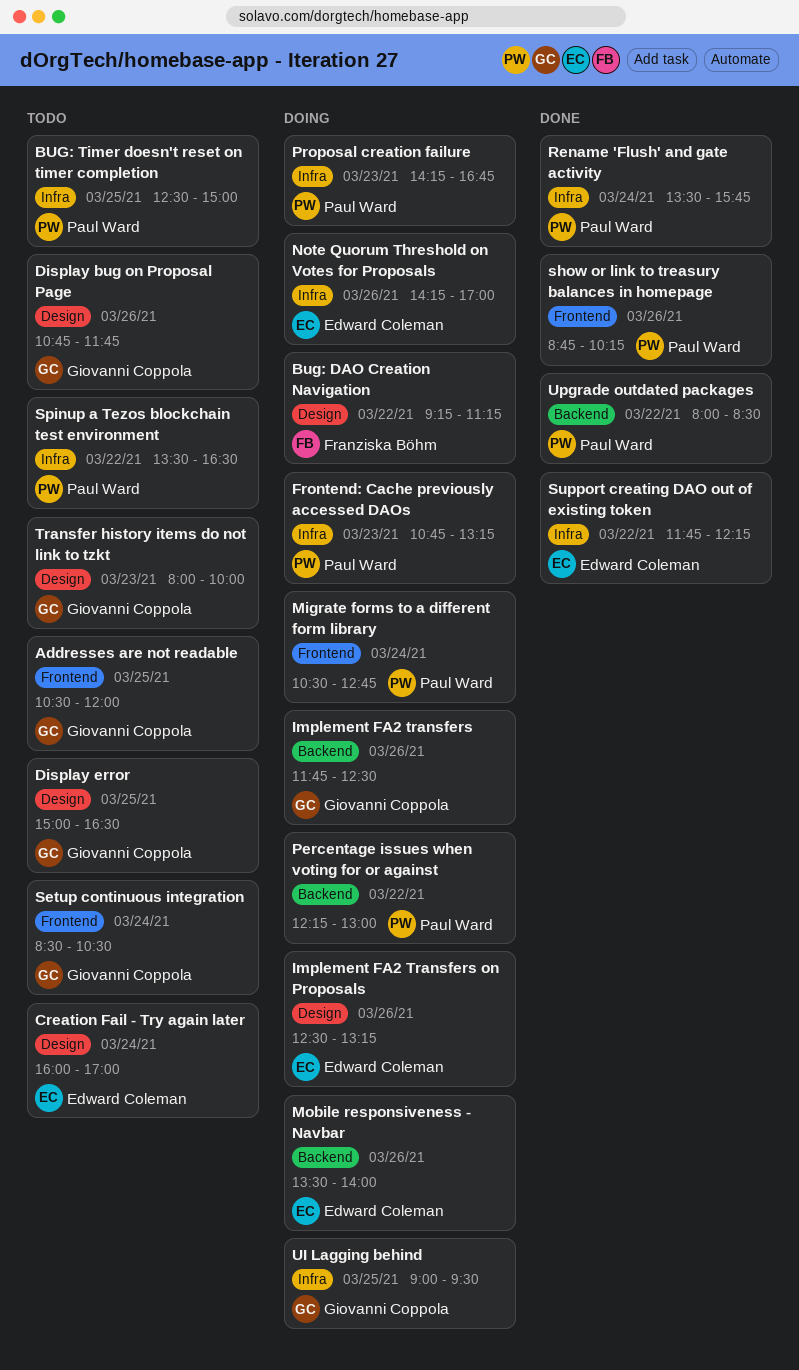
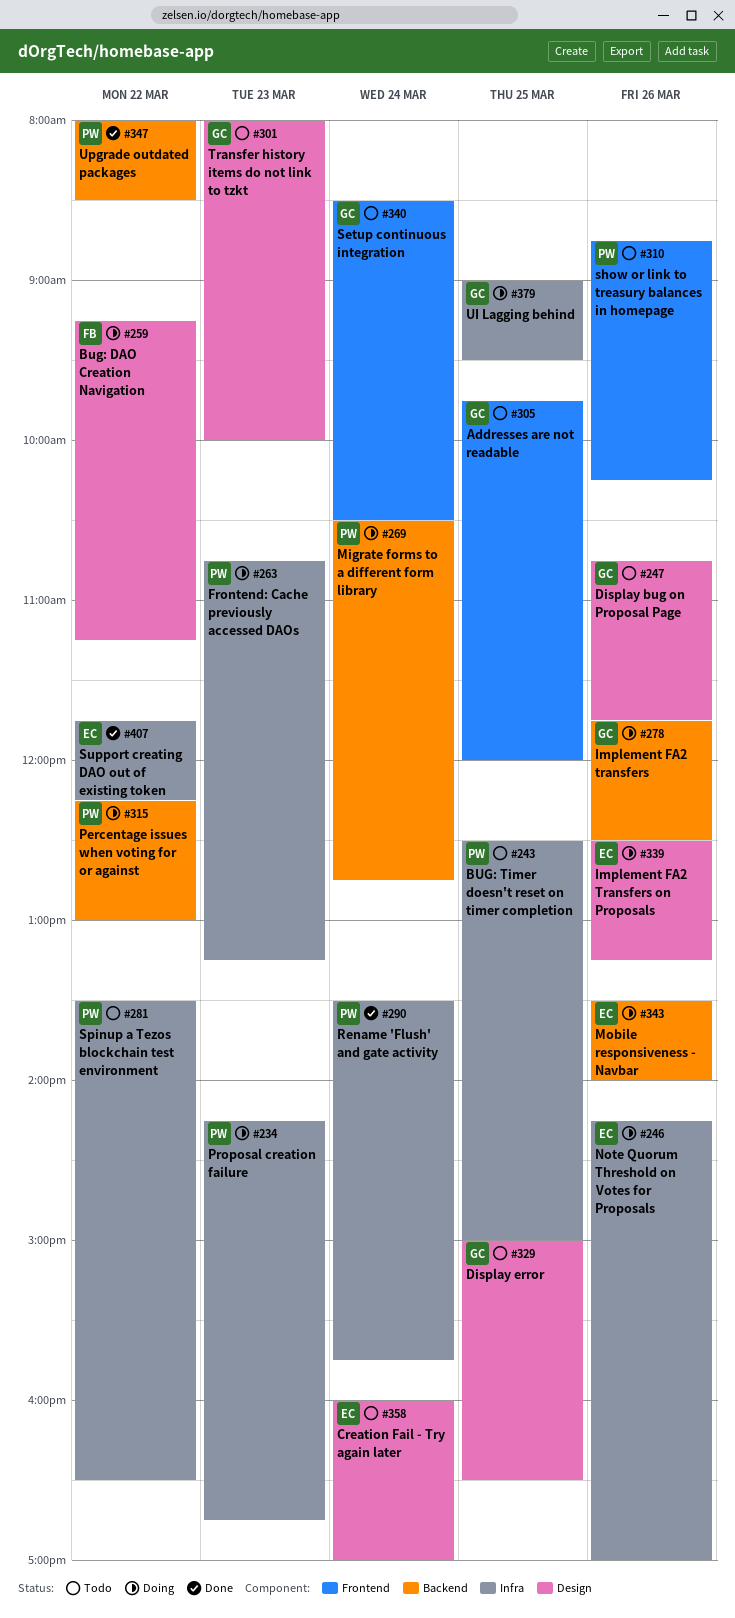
Addresses are not readable, begins: 10:30 -> 09:45
Migrate forms to a different form library, label: Frontend -> Backend
show or link to treasury balances in homepage, status: Done -> Todo

